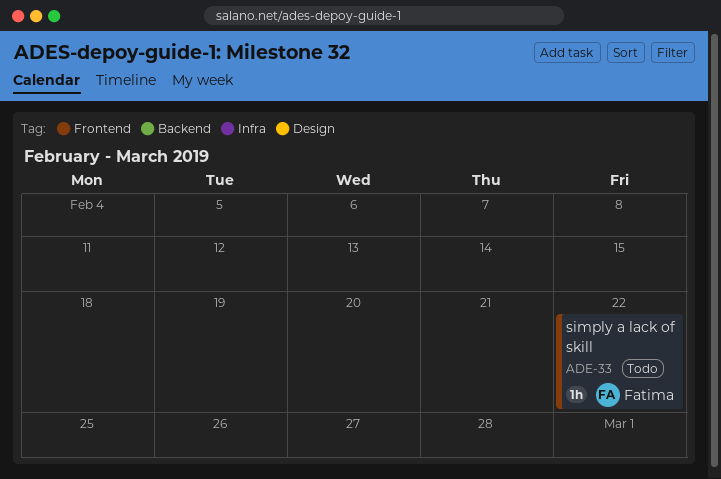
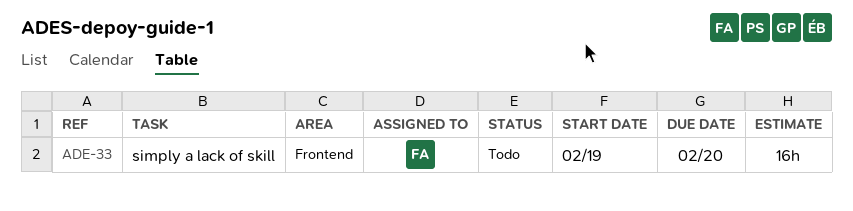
ADE-33, estimate: 1h -> 16h
ADE-33, due: Feb 22 -> Feb 20

